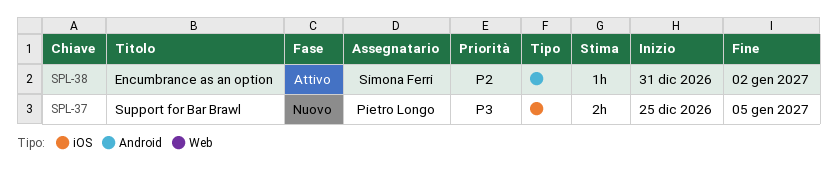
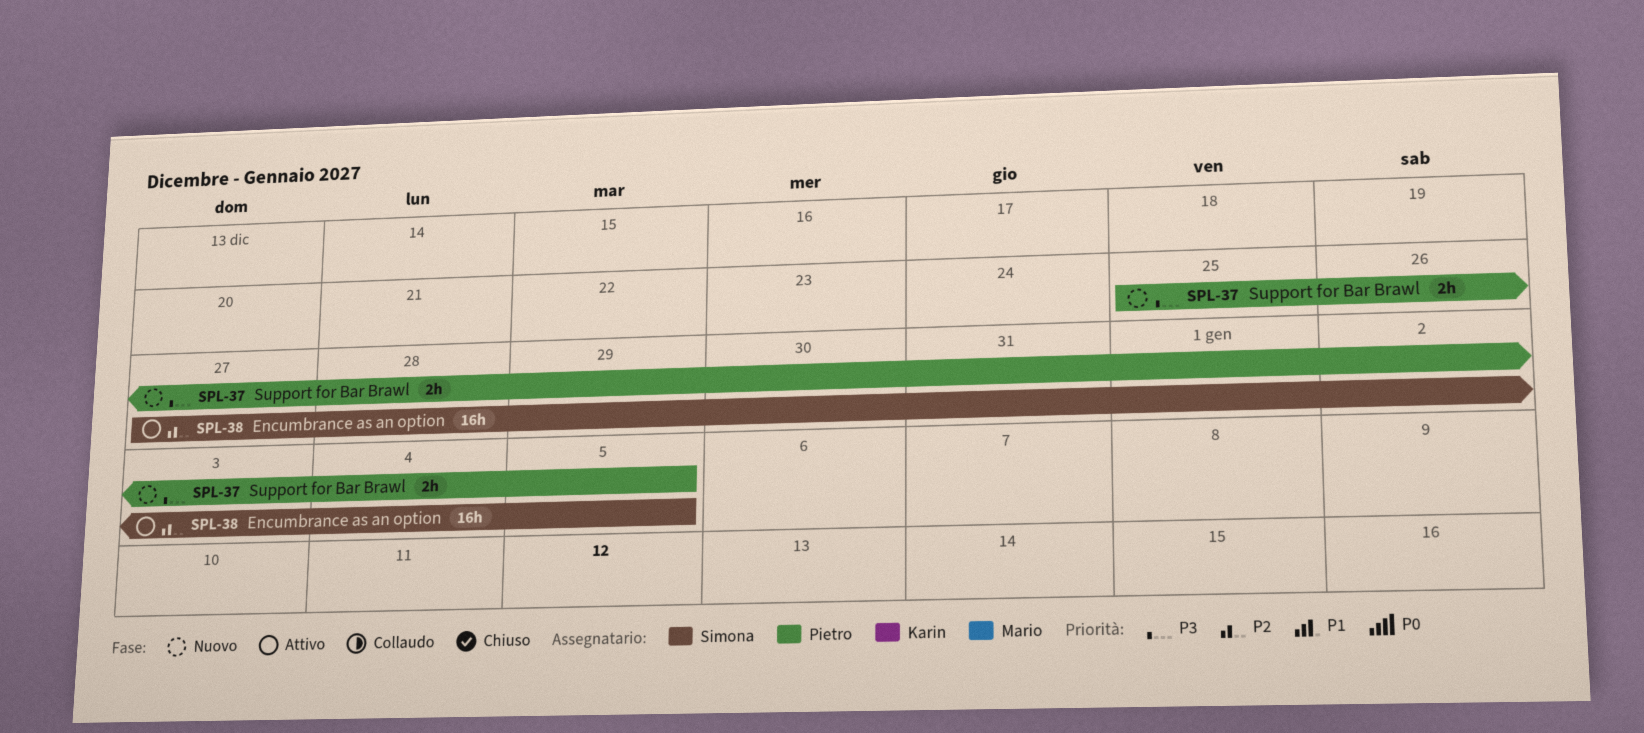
SPL-38, estimate: 1h -> 16h
SPL-38, start: Dec 31 -> Dec 27
SPL-38, due: Jan 2 -> Jan 5

